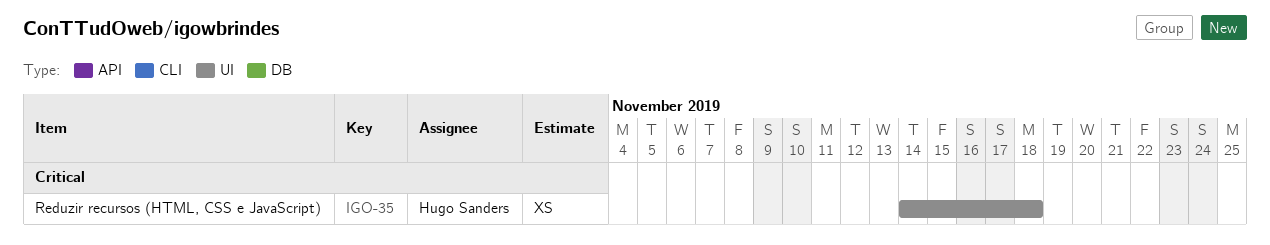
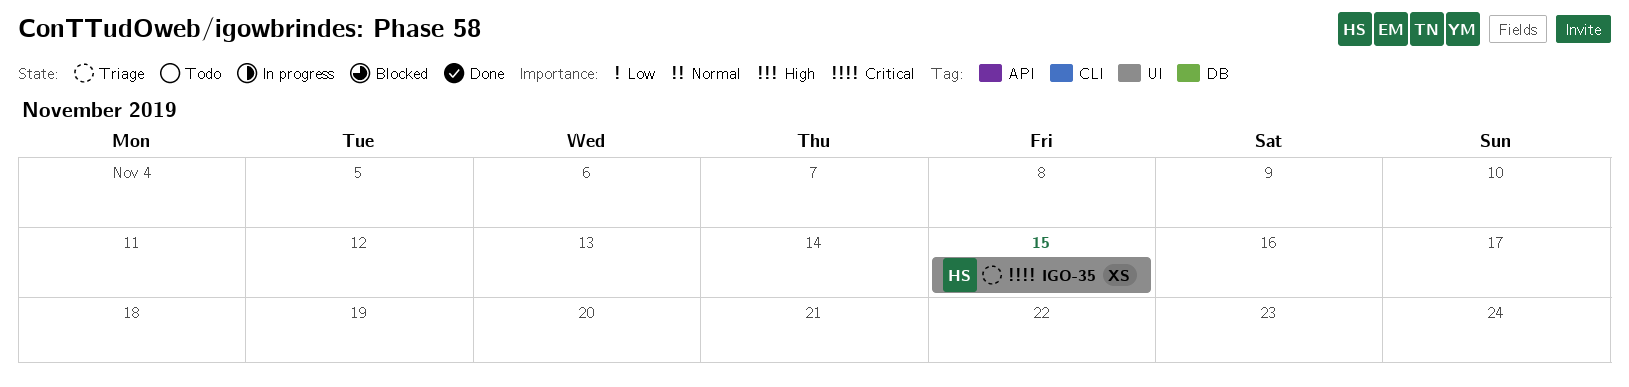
IGO-35, start: Nov 14 -> Nov 15
IGO-35, due: Nov 18 -> Nov 15

